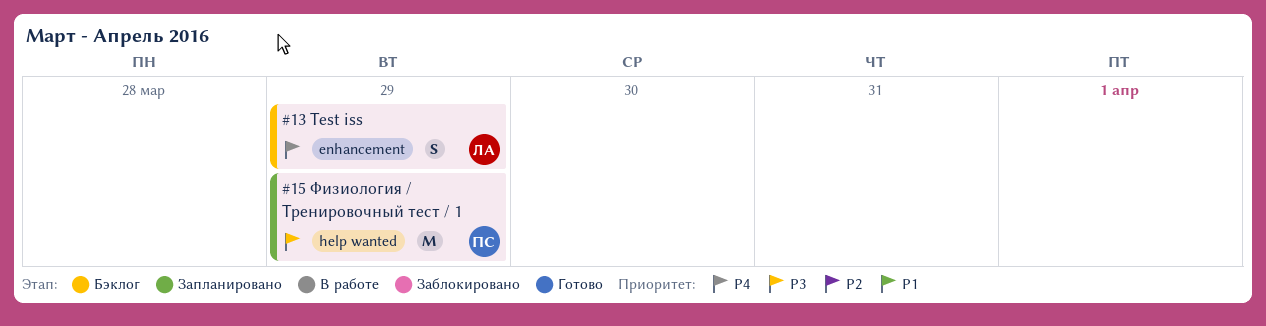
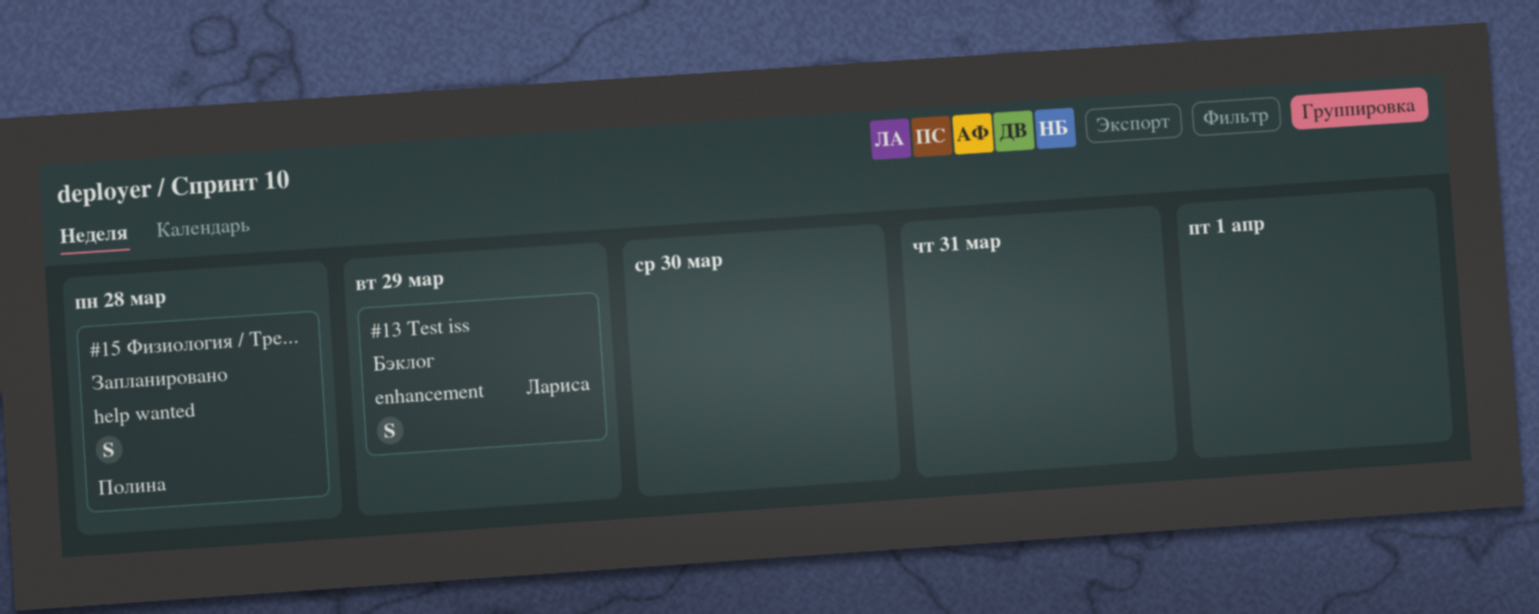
#15, estimate: M -> S
#15, due: Mar 29 -> Mar 28

